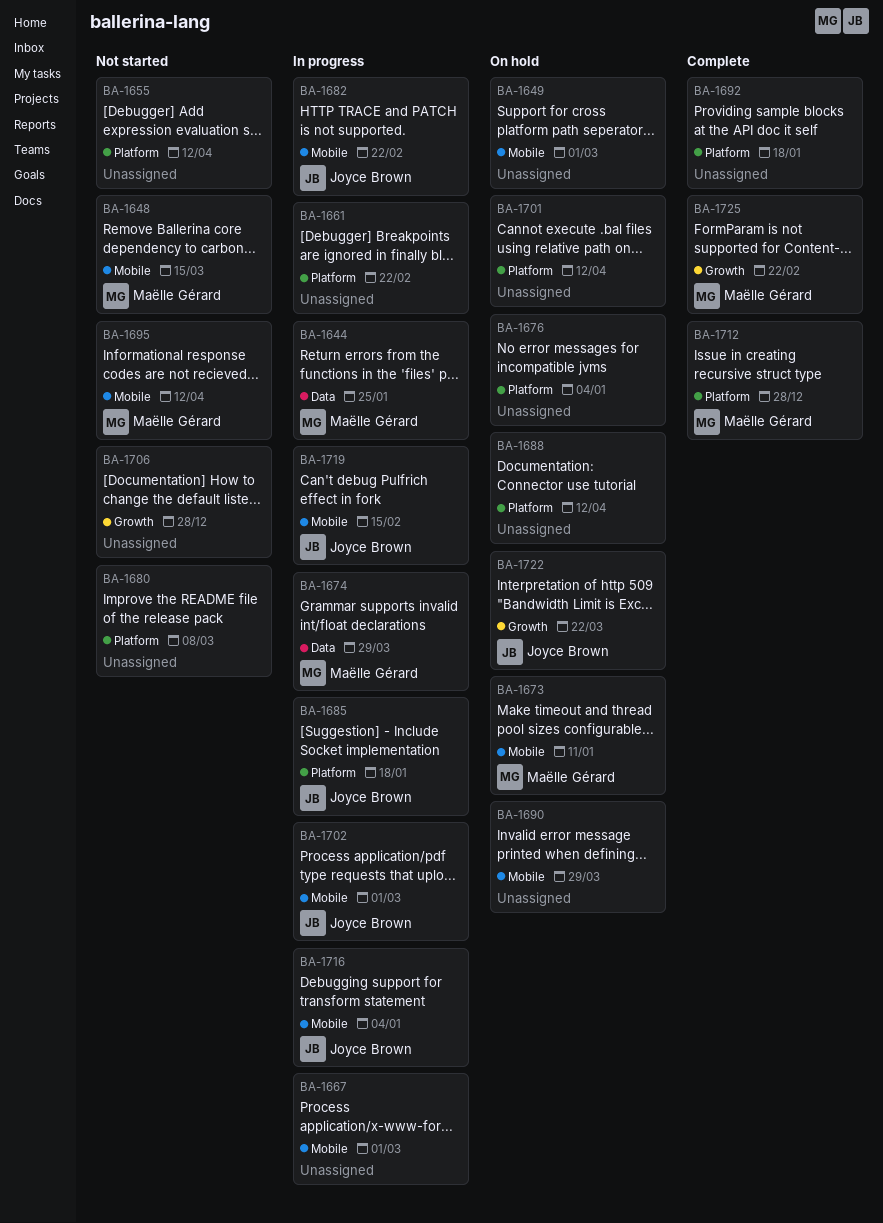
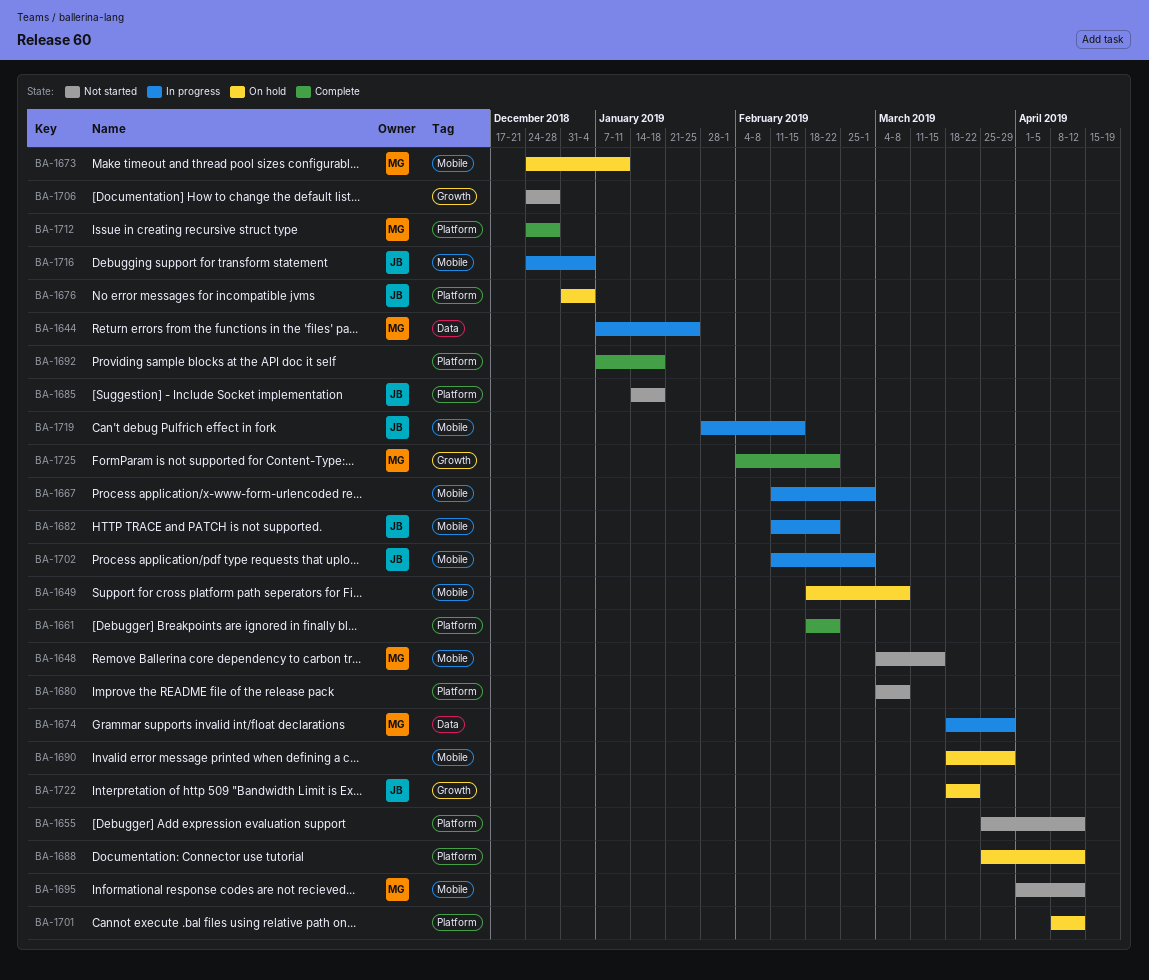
BA-1649, due: Mar 1 -> Mar 8
BA-1661, status: In progress -> Complete
BA-1676, owner: none -> Joyce Brown
BA-1685, status: In progress -> Not started

